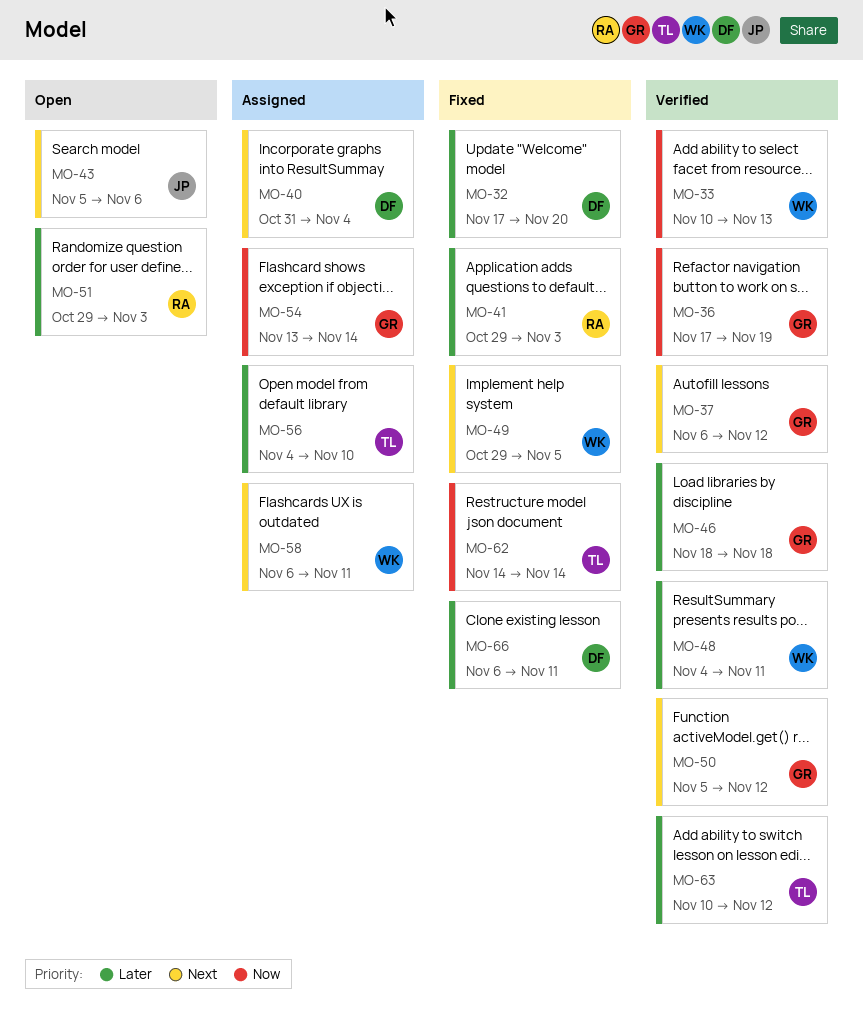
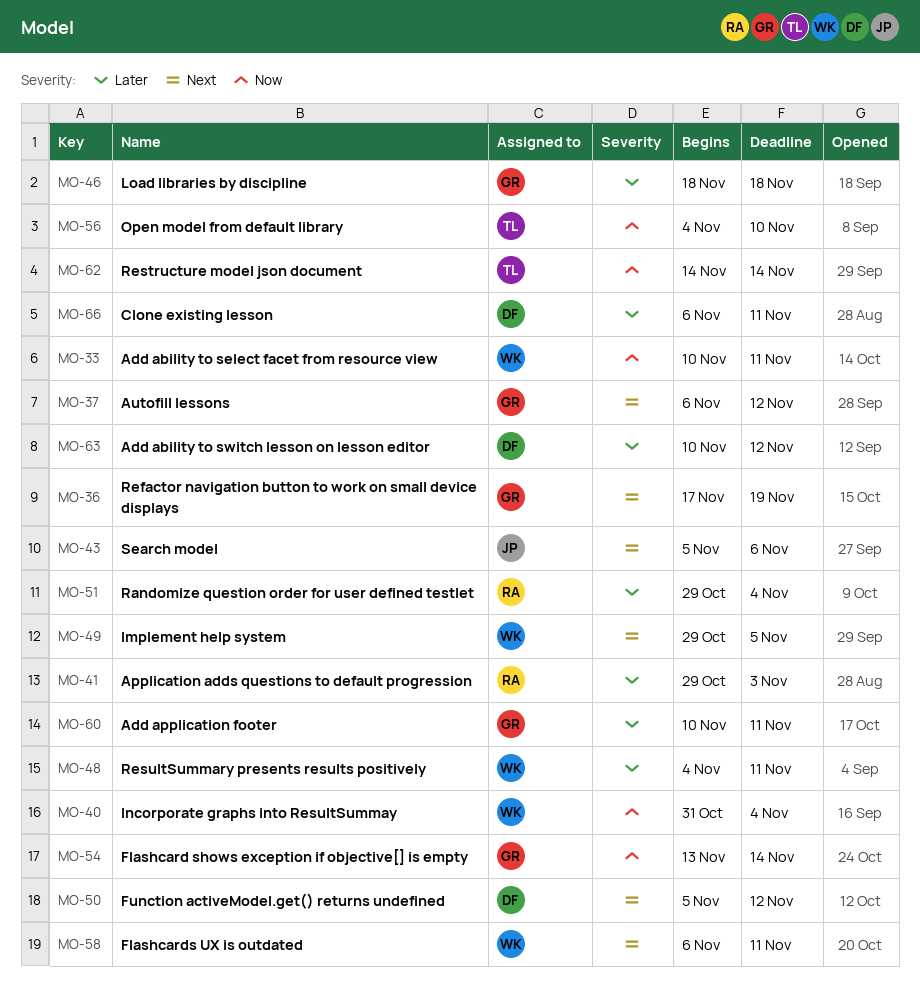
MO-32: present -> none
MO-33, due: Nov 13 -> Nov 11
MO-36, priority: Now -> Next
MO-40, owner: DF -> WK
MO-40, priority: Next -> Now
MO-50, owner: GR -> DF
MO-51, due: Nov 3 -> Nov 4
MO-56, priority: Later -> Now
MO-60: none -> present
MO-63, owner: TL -> DF

